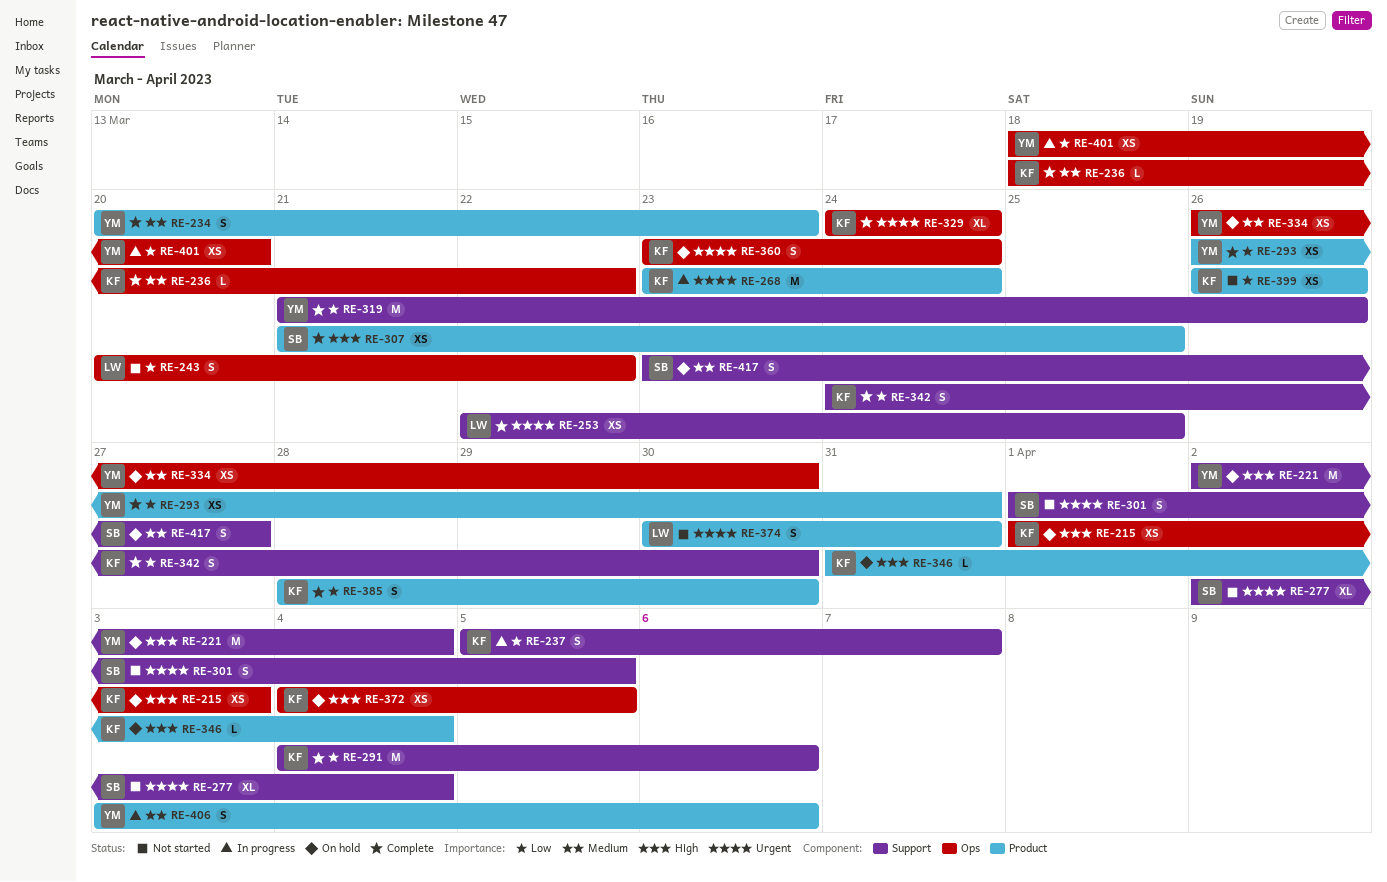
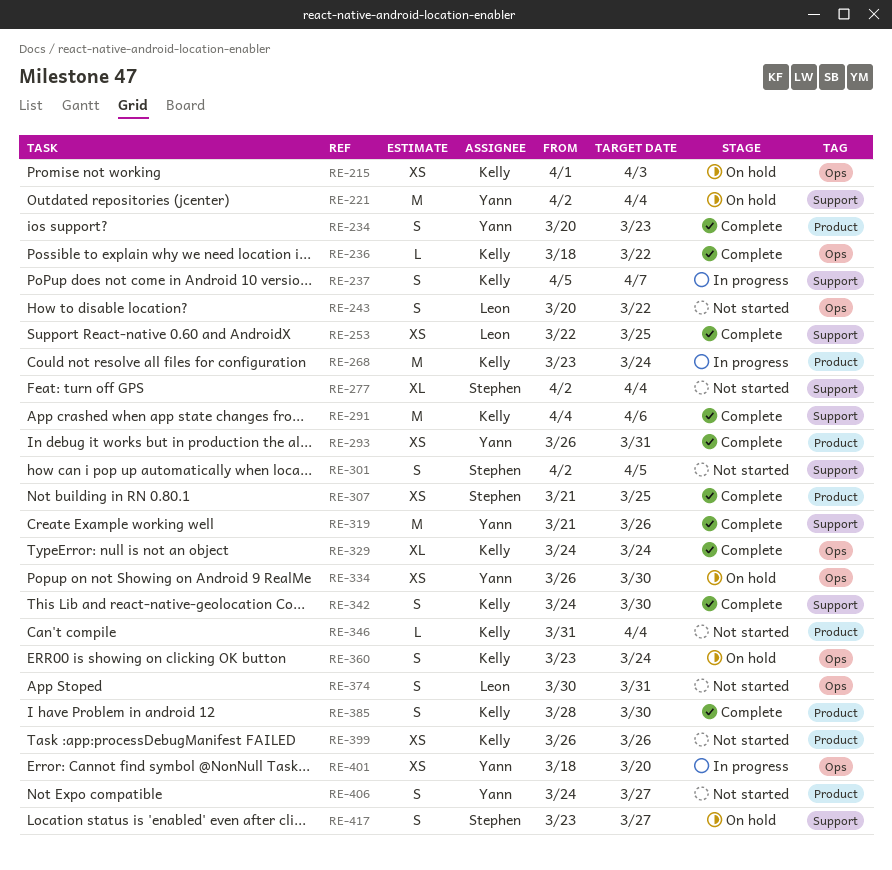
RE-301, start: Apr 1 -> Apr 2
RE-346, status: On hold -> Not started
RE-372: present -> none
RE-374, label: Product -> Ops
RE-406, status: In progress -> Not started
RE-406, start: Apr 3 -> Mar 24
RE-406, due: Apr 6 -> Mar 27

